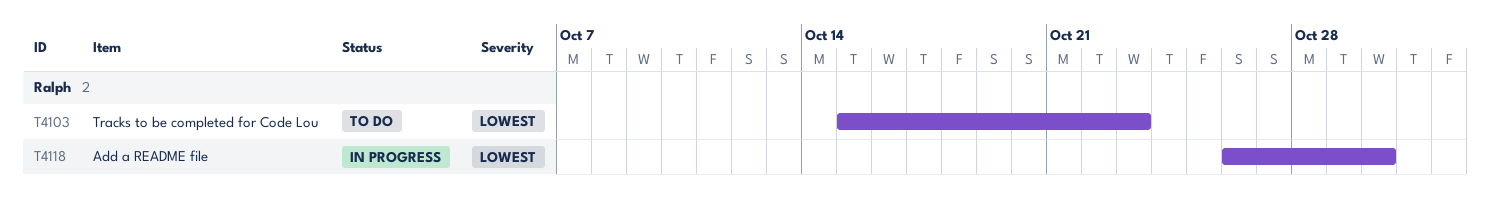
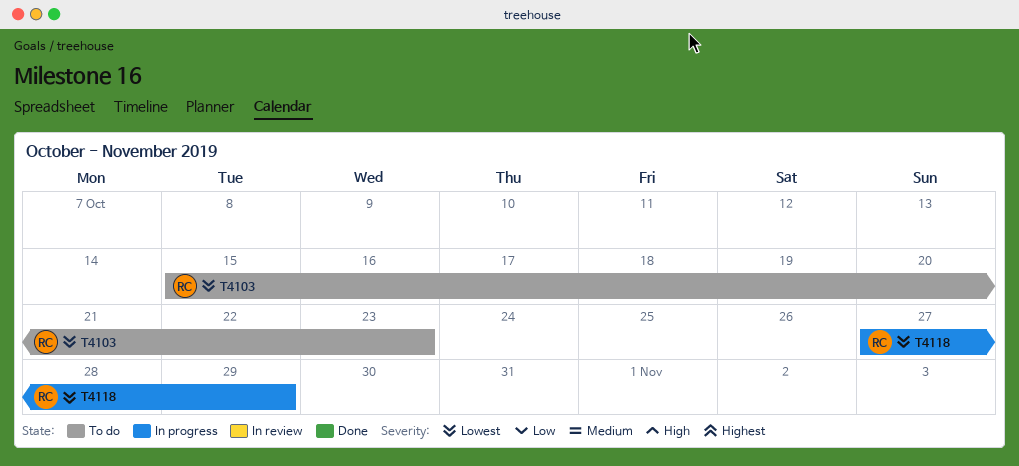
T4118, start: Oct 26 -> Oct 27
T4118, due: Oct 30 -> Oct 29

